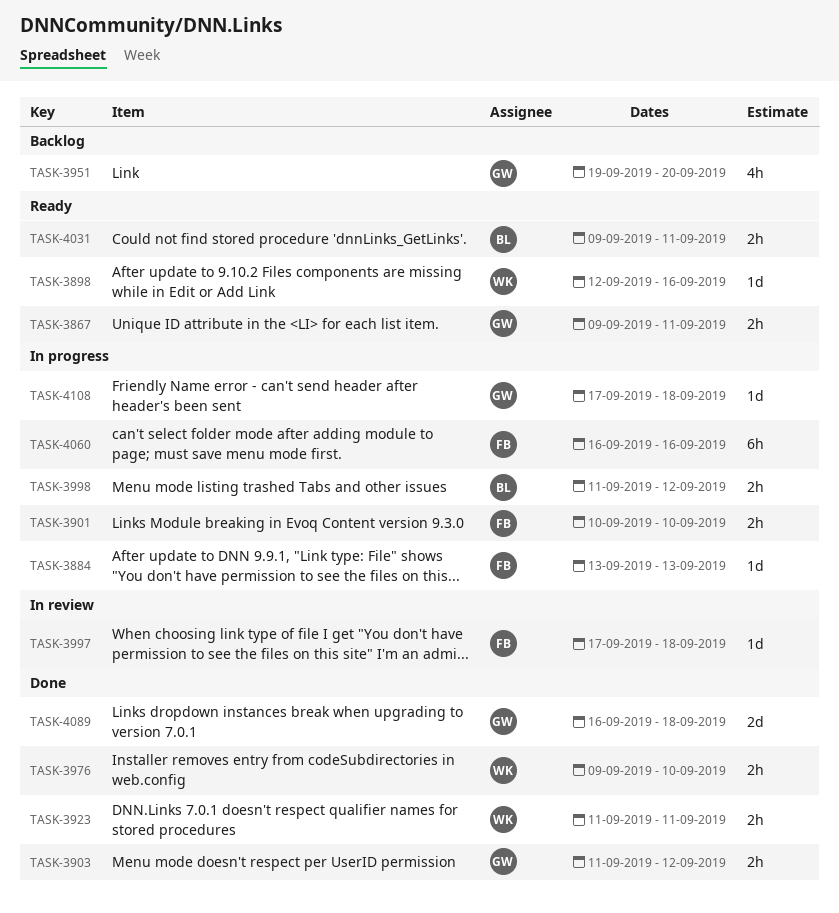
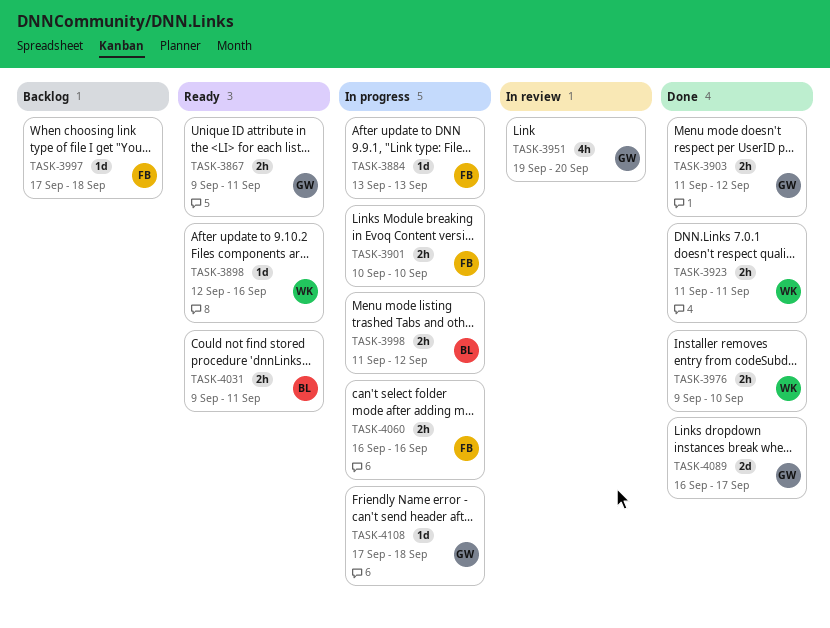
TASK-3951, status: Backlog -> In review
TASK-3997, status: In review -> Backlog
TASK-4060, estimate: 6h -> 2h
TASK-4089, due: Sep 18 -> Sep 17

